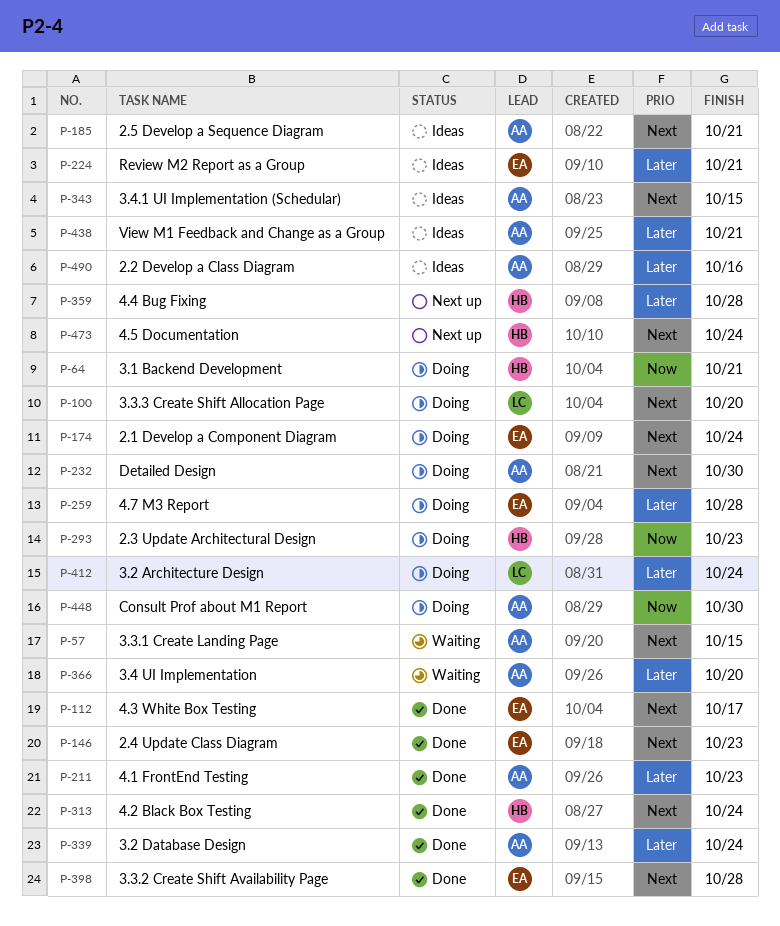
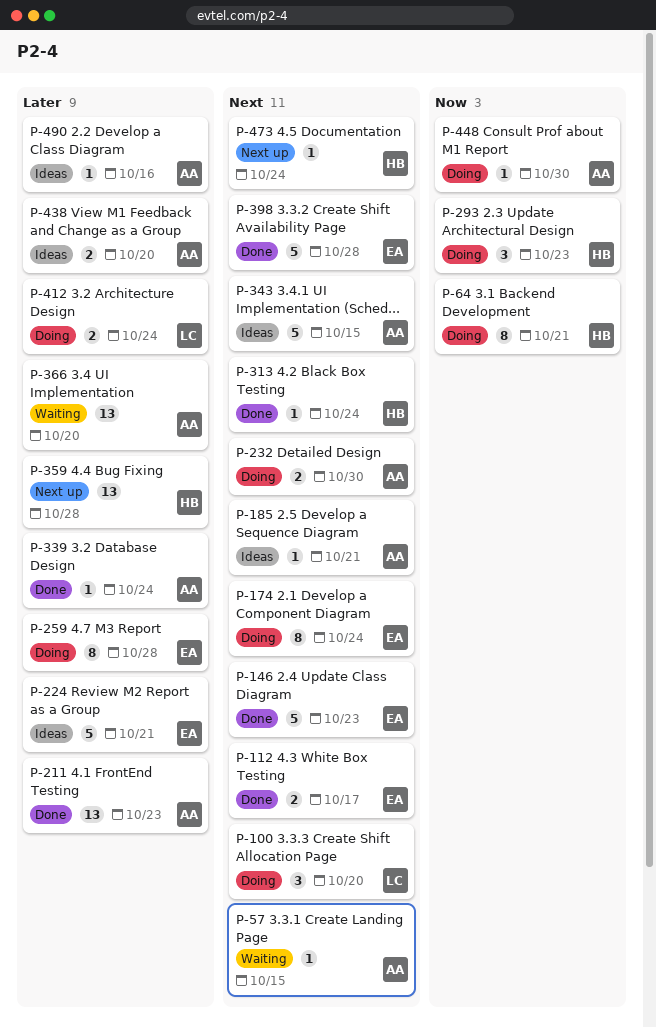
P-438, due: Oct 21 -> Oct 20

